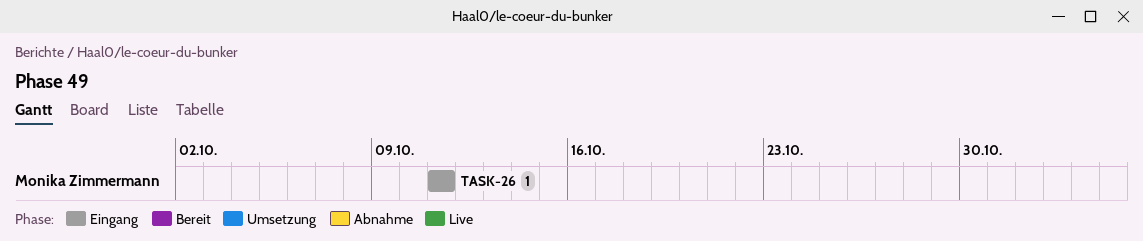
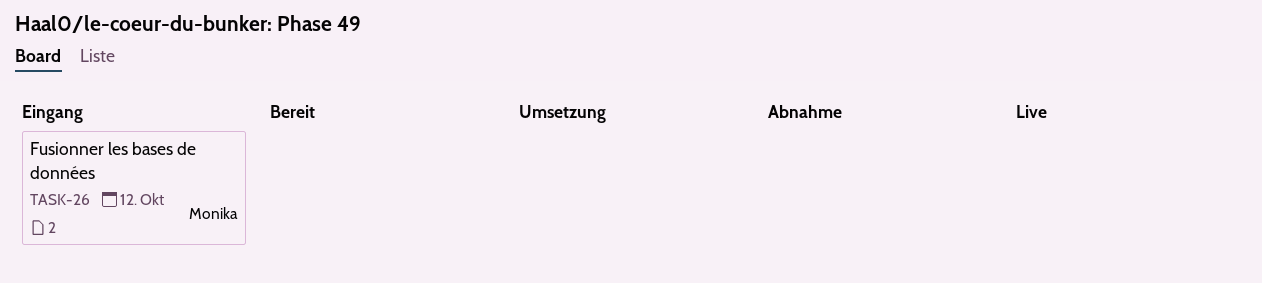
TASK-26, due: Oct 11 -> Oct 12

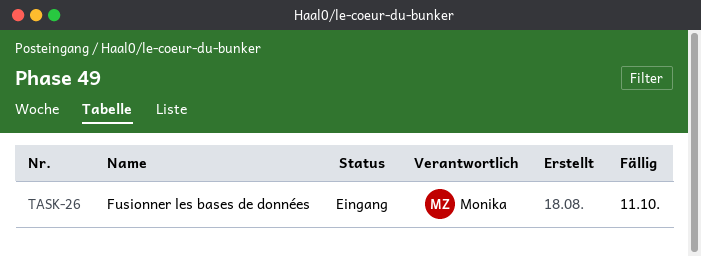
TASK-26, due: Oct 12 -> Oct 11

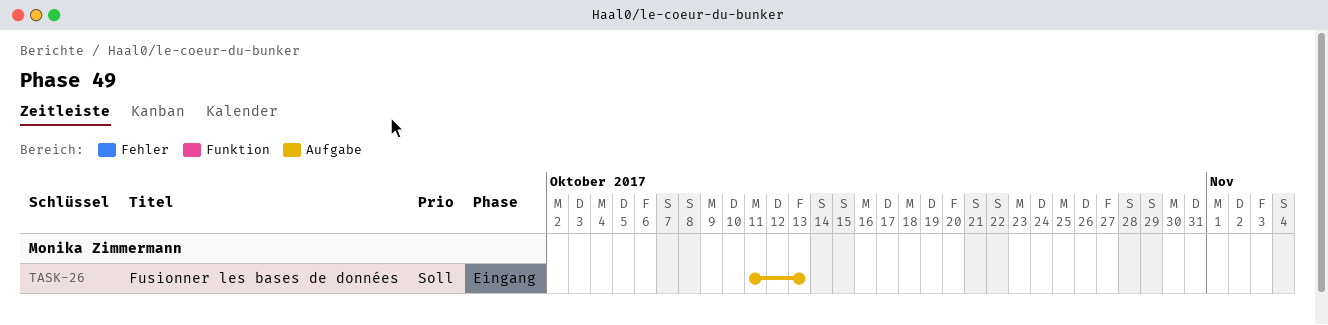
TASK-26, due: Oct 11 -> Oct 13

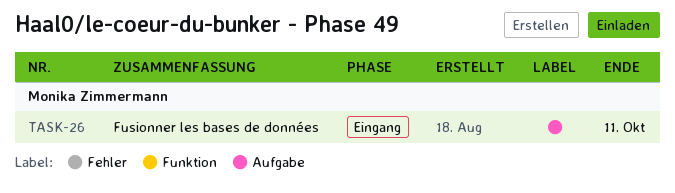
TASK-26, due: Oct 13 -> Oct 11

